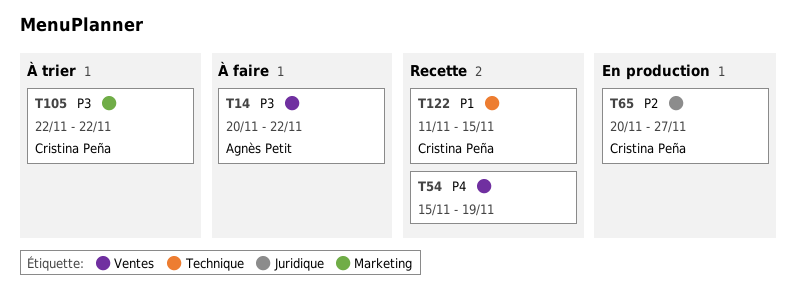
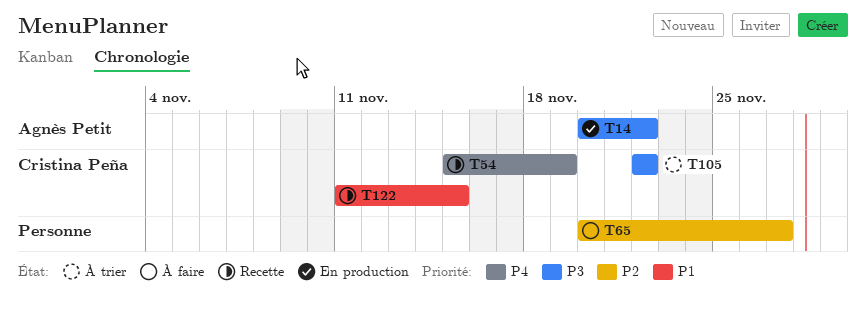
T14, status: À faire -> En production
T54, owner: none -> Cristina Peña
T65, status: En production -> À faire
T65, owner: Cristina Peña -> none

